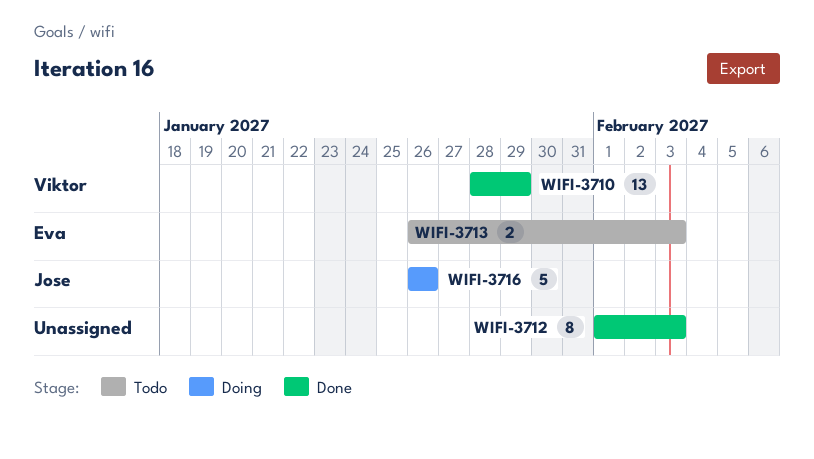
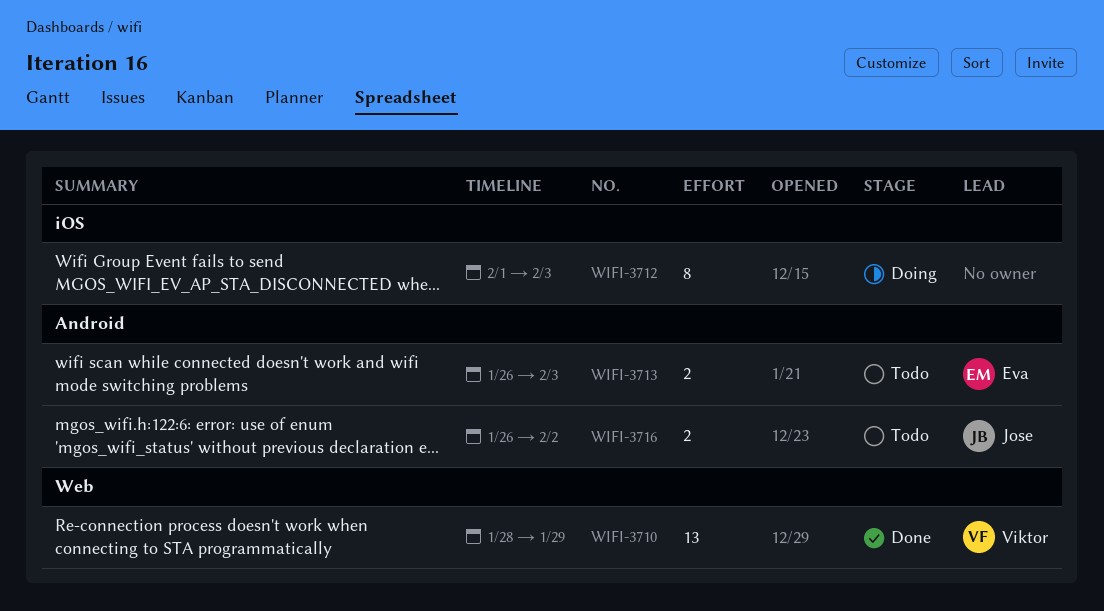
WIFI-3712, status: Done -> Doing
WIFI-3716, status: Doing -> Todo
WIFI-3716, estimate: 5 -> 2
WIFI-3716, due: Jan 26 -> Feb 2

